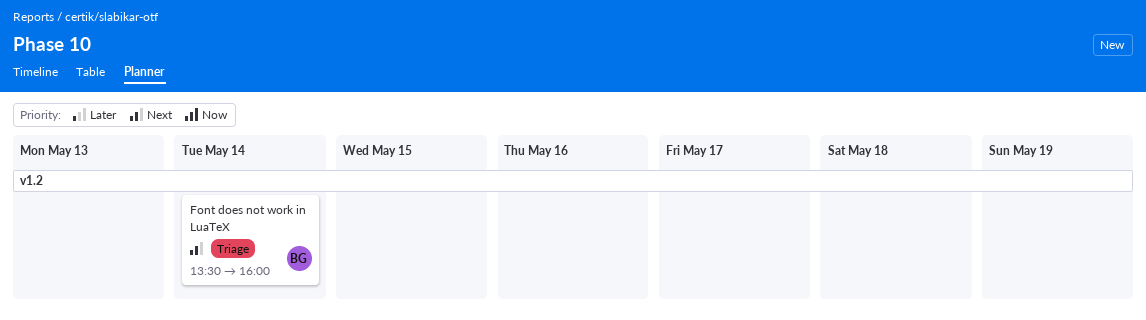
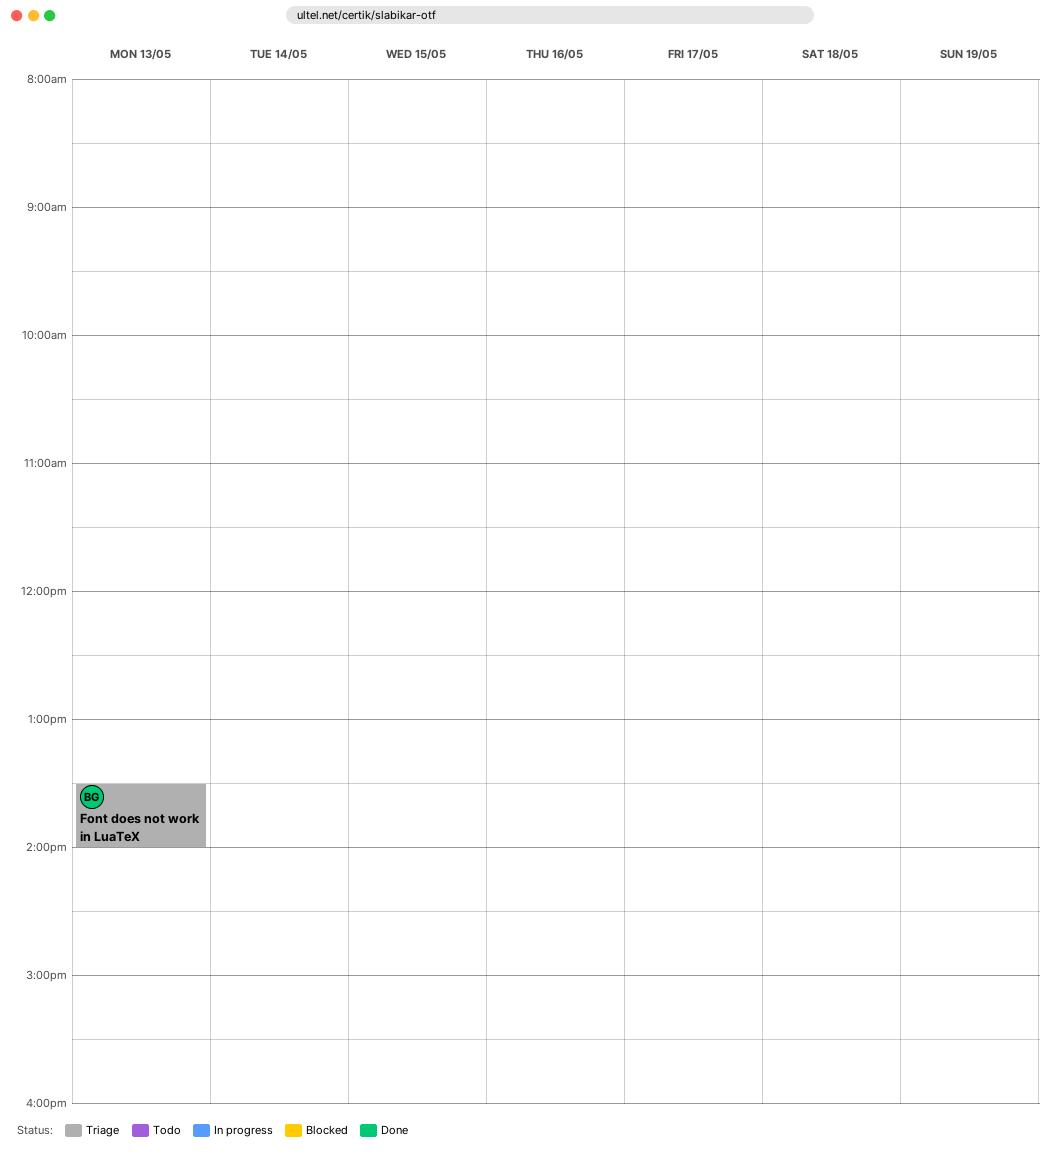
Font does not work in LuaTeX, day: May 14 -> May 13
Font does not work in LuaTeX, ends: 16:00 -> 14:00

